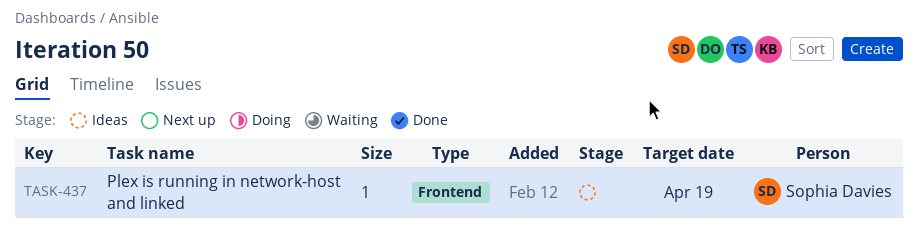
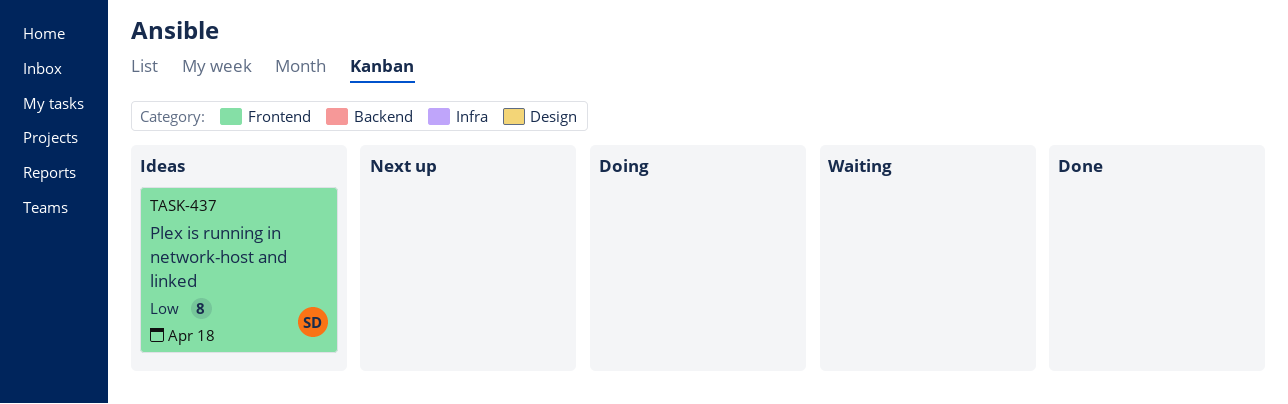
TASK-437, estimate: 1 -> 8
TASK-437, due: Apr 19 -> Apr 18

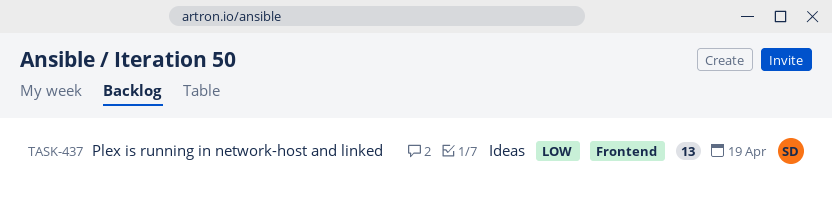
TASK-437, estimate: 8 -> 13
TASK-437, due: Apr 18 -> Apr 19

